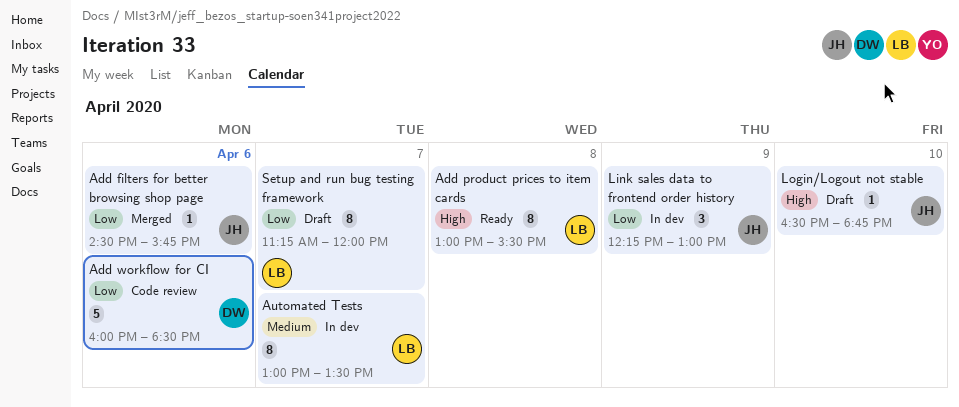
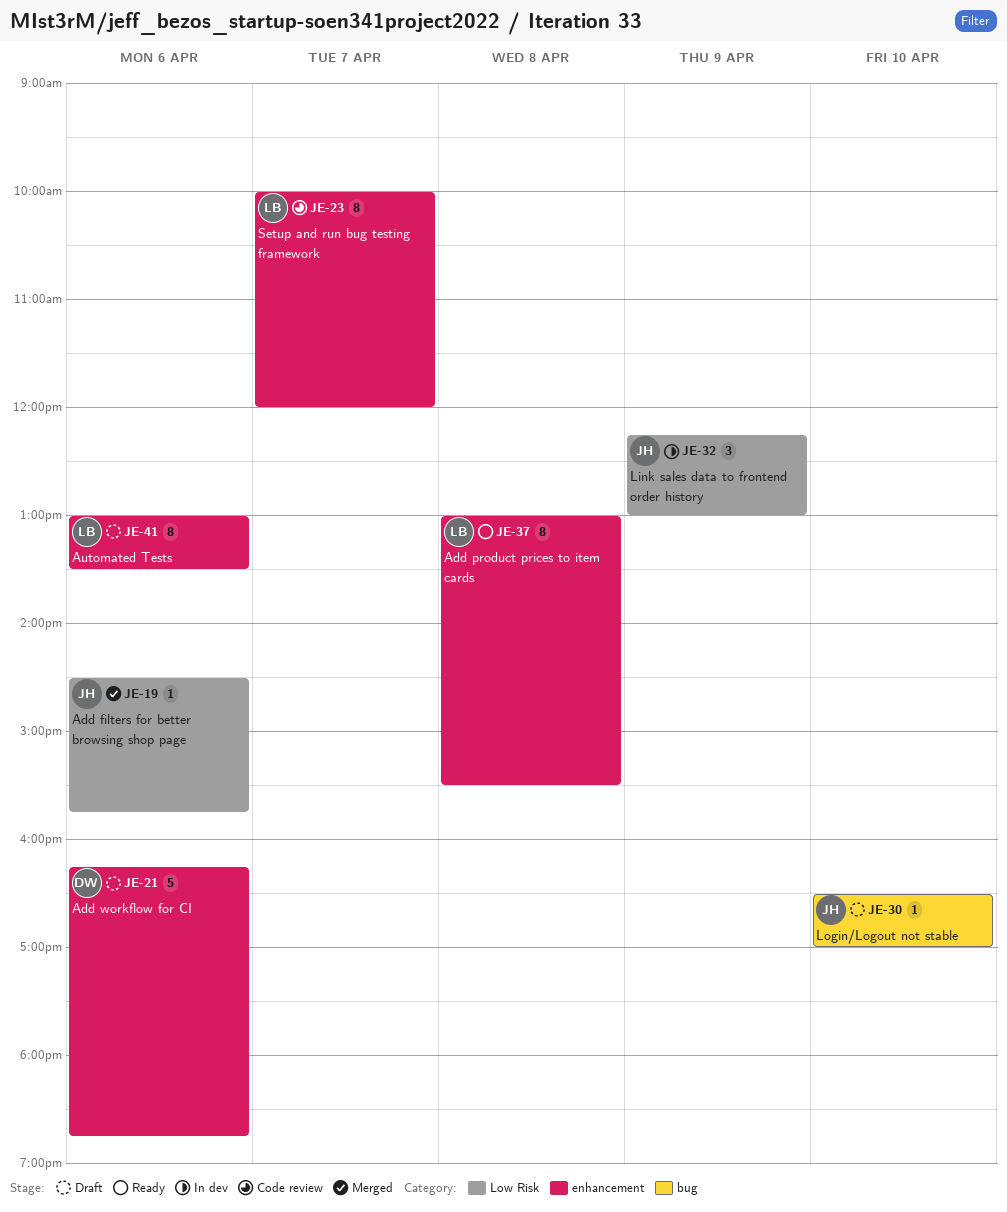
Add workflow for CI, status: Code review -> Draft
Add workflow for CI, begins: 16:00 -> 16:15
Add workflow for CI, ends: 18:30 -> 18:45
Automated Tests, status: In dev -> Draft
Automated Tests, day: Apr 7 -> Apr 6
Login/Logout not stable, ends: 18:45 -> 17:00
Setup and run bug testing framework, status: Draft -> Code review
Setup and run bug testing framework, begins: 11:15 -> 10:00

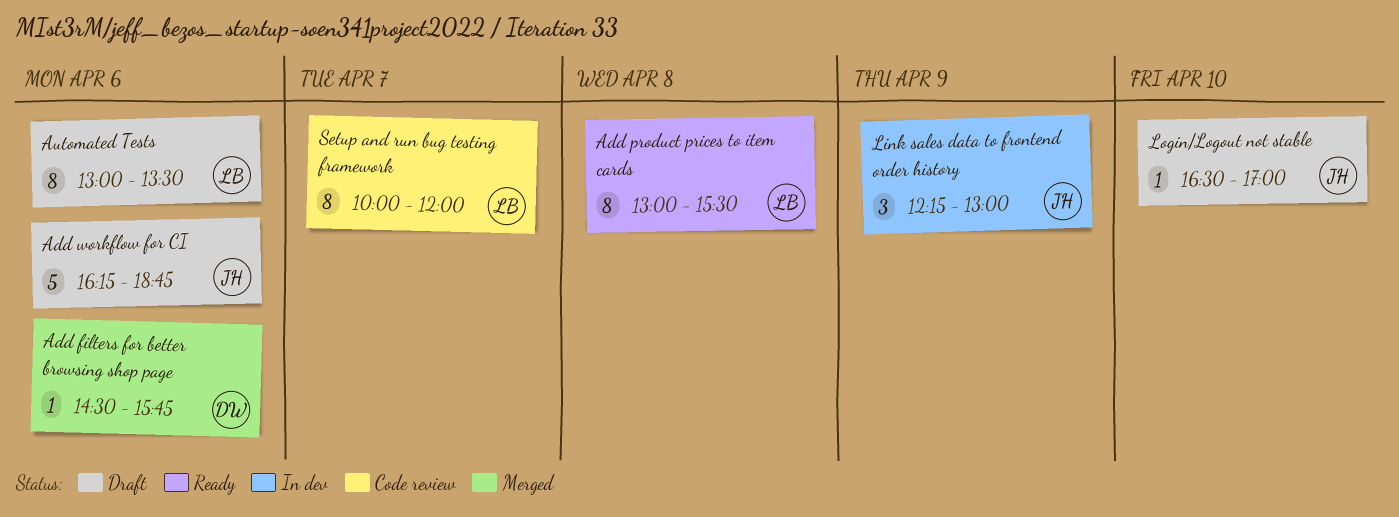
Add filters for better browsing shop page, owner: JH -> DW
Add workflow for CI, owner: DW -> JH

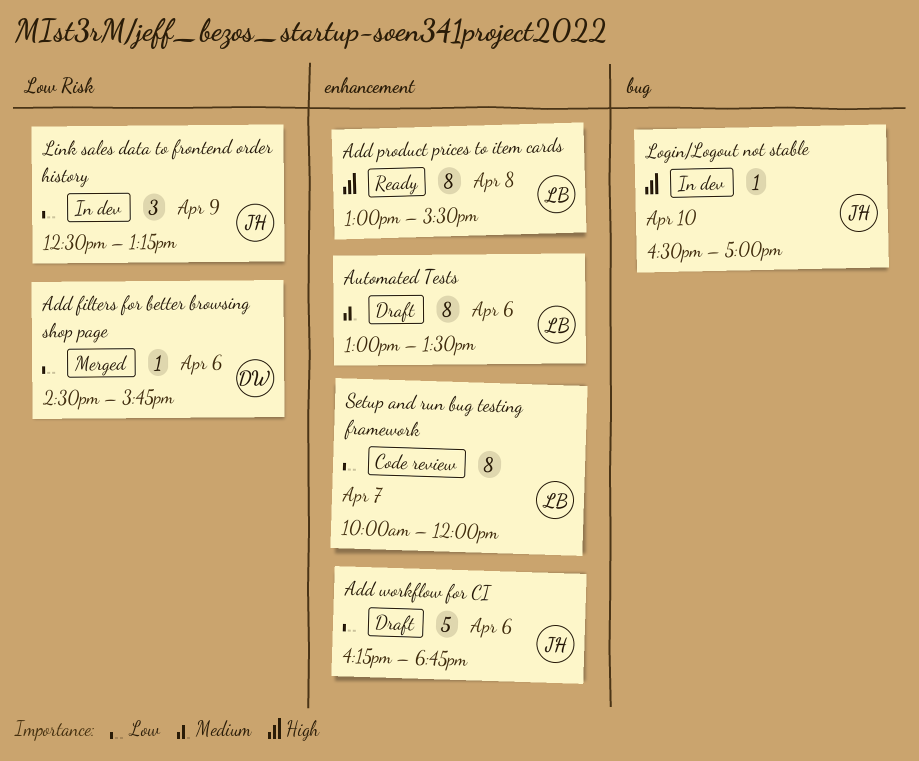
Link sales data to frontend order history, begins: 12:15 -> 12:30
Link sales data to frontend order history, ends: 13:00 -> 13:15
Login/Logout not stable, status: Draft -> In dev

